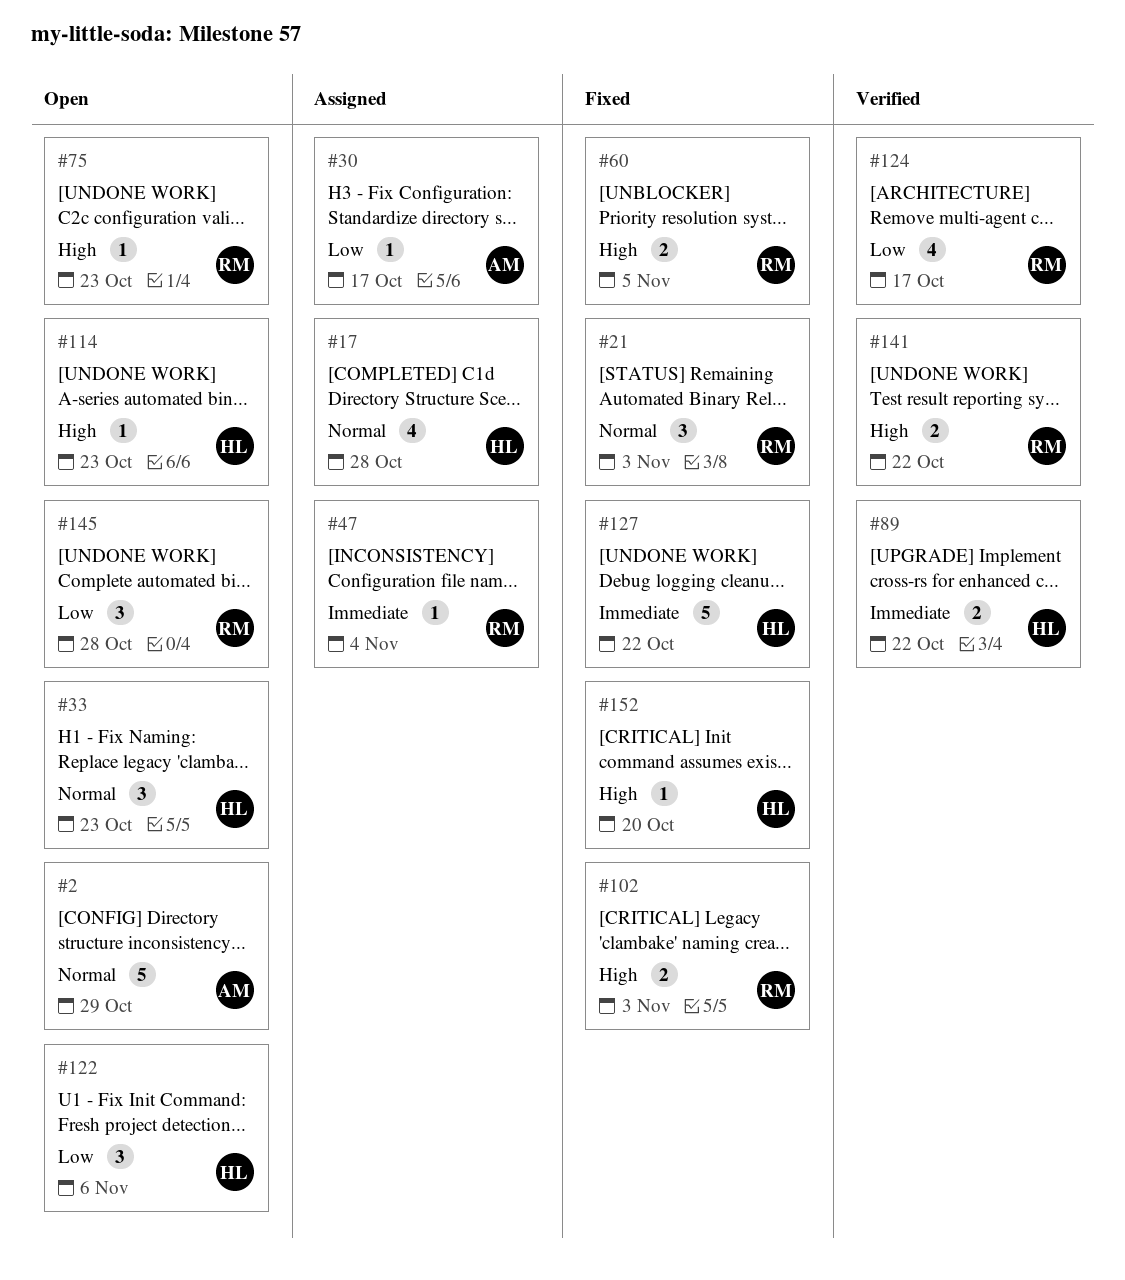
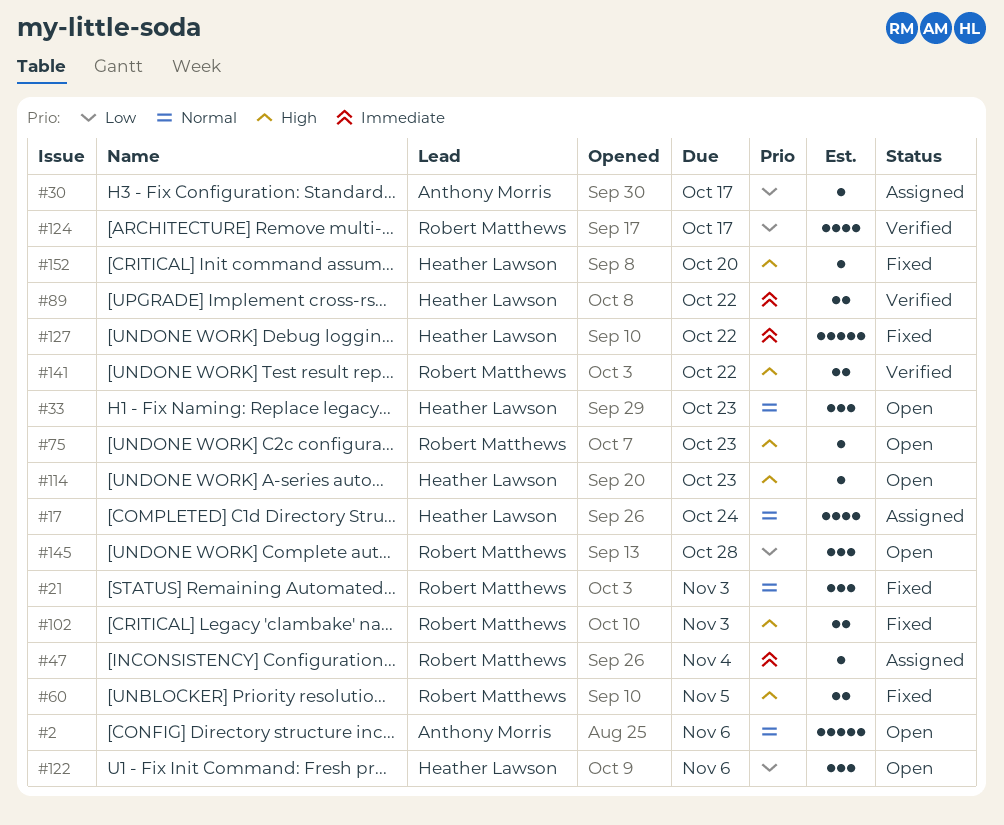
#2, due: Oct 29 -> Nov 6
#17, due: Oct 28 -> Oct 24

